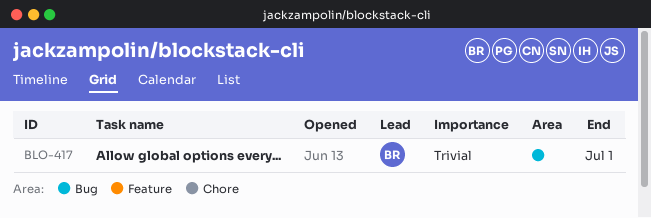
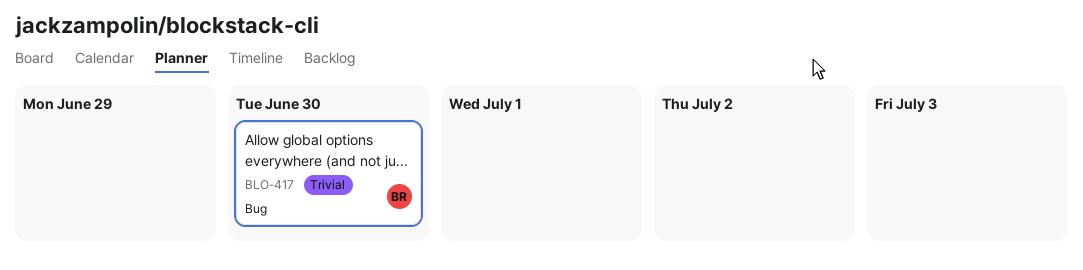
BLO-417, due: Jul 1 -> Jun 30

